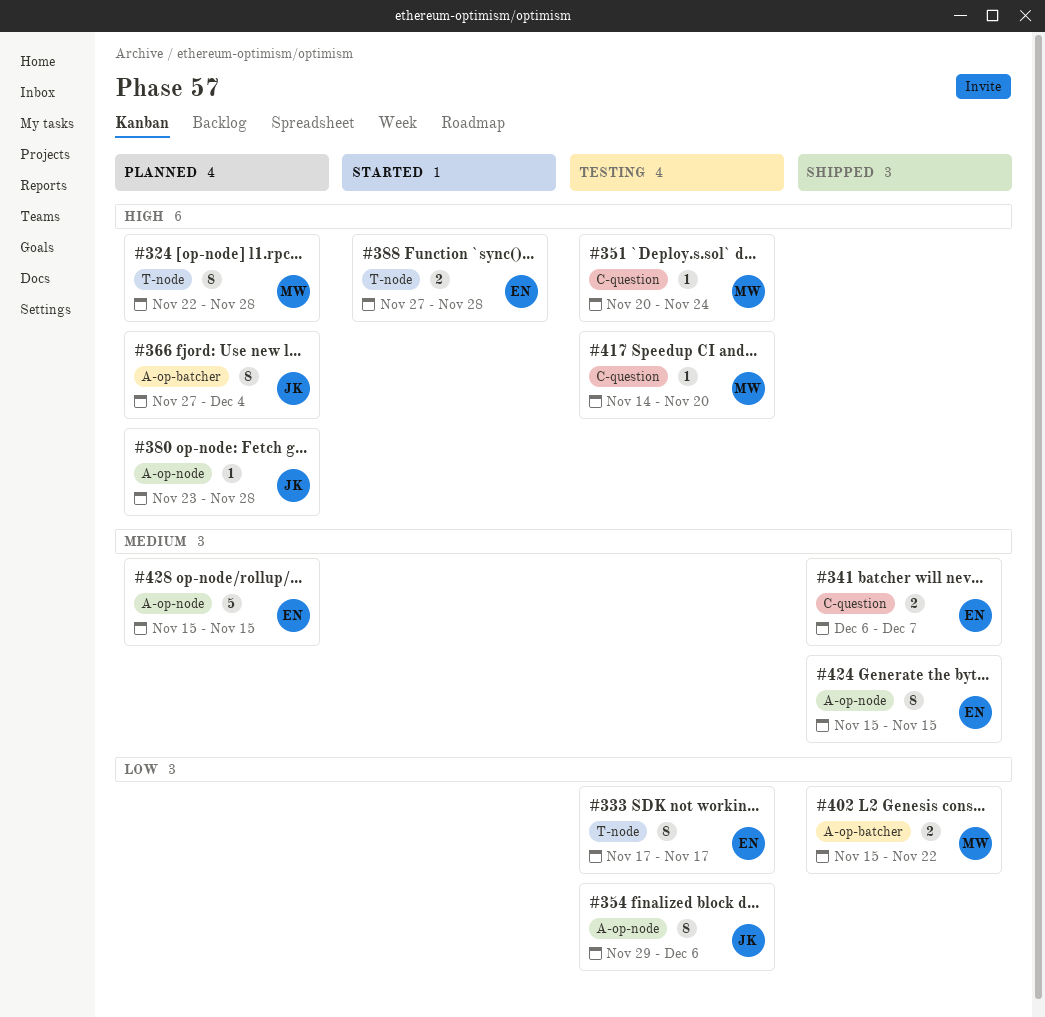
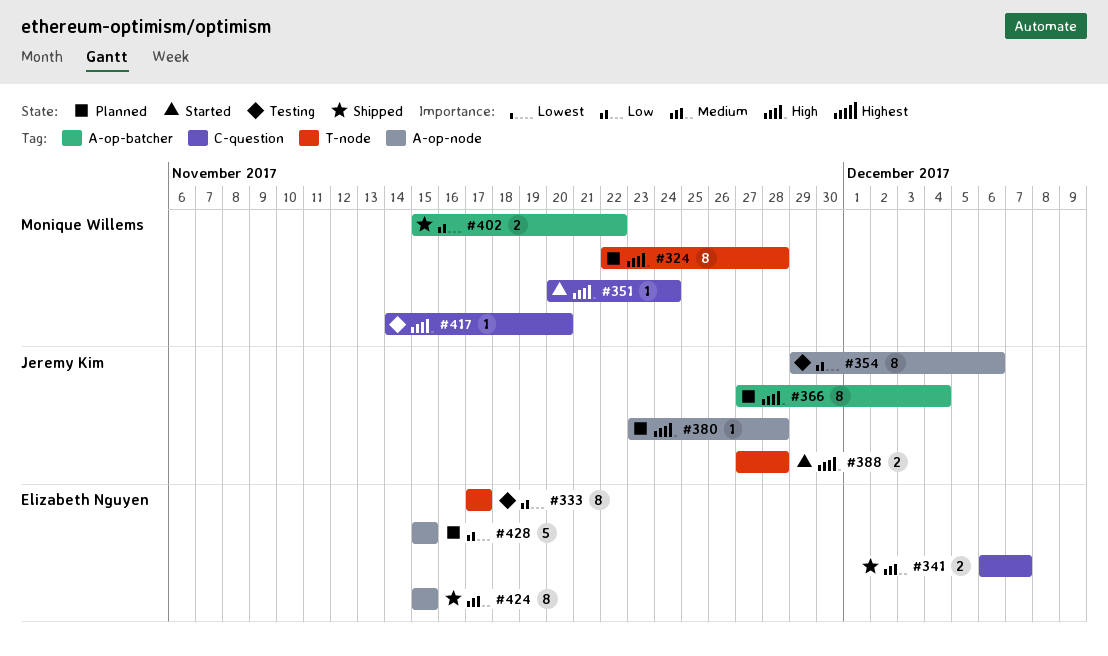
#351, status: Testing -> Started
#388, owner: Elizabeth Nguyen -> Jeremy Kim
#428, priority: Medium -> Low

